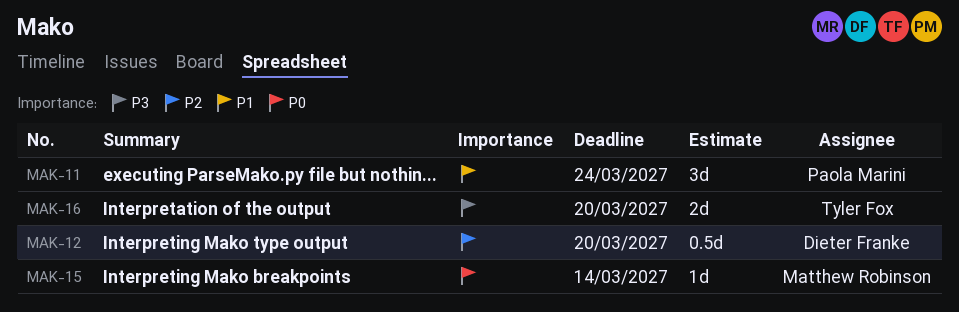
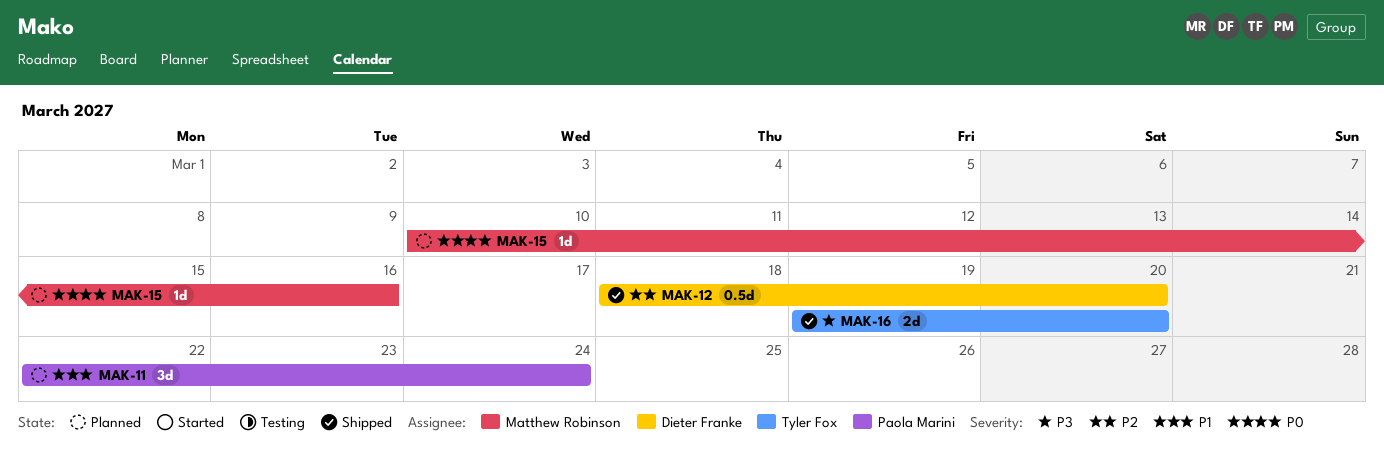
MAK-15, due: Mar 14 -> Mar 16

